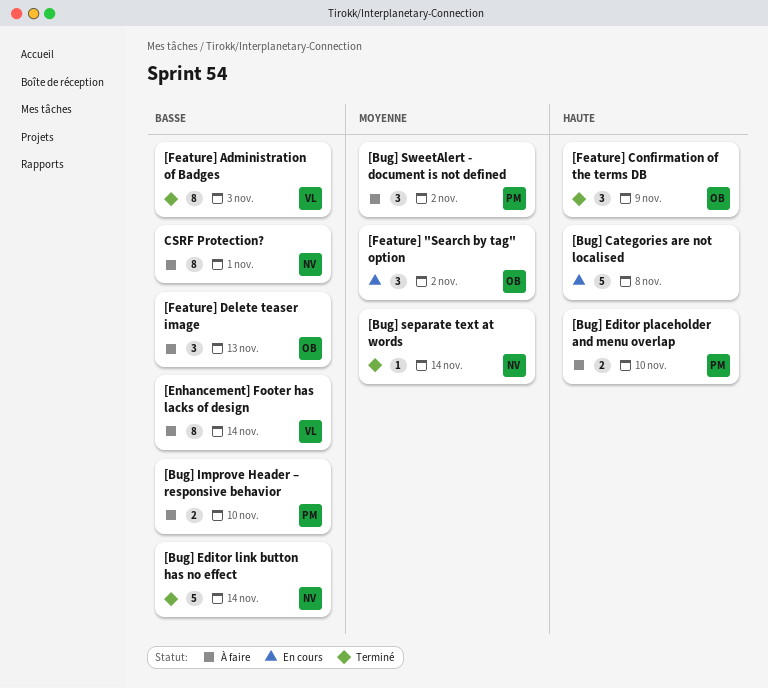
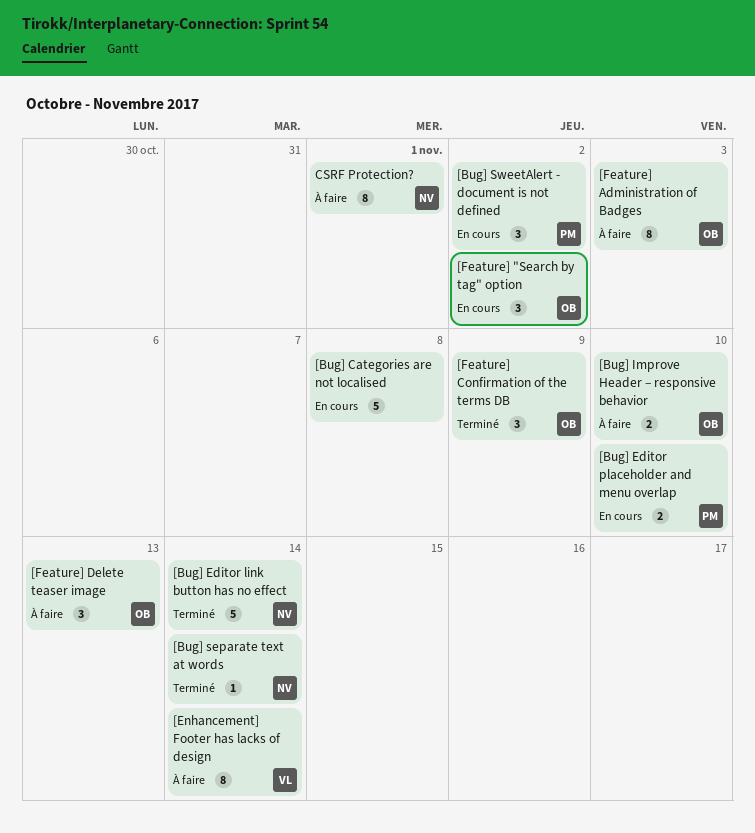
[Bug] Editor placeholder and menu overlap, status: À faire -> En cours
[Bug] Improve Header – responsive behavior, owner: PM -> OB
[Bug] SweetAlert - document is not defined, status: À faire -> En cours
[Feature] Administration of Badges, status: Terminé -> À faire
[Feature] Administration of Badges, owner: VL -> OB

